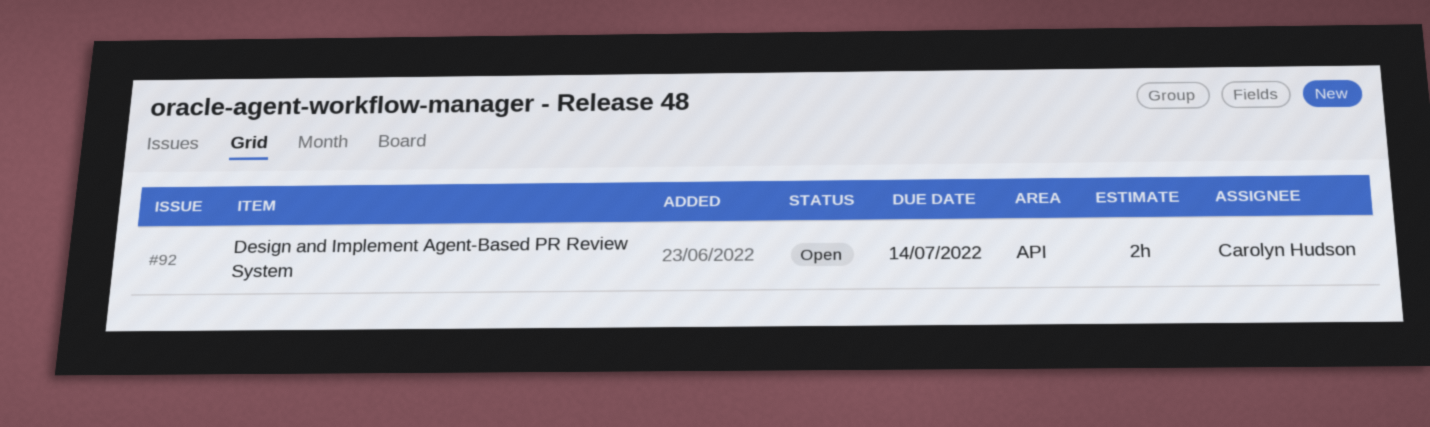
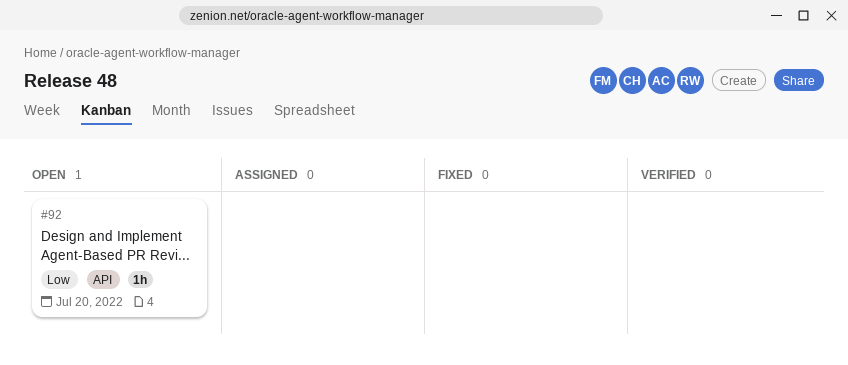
#92, estimate: 2h -> 1h
#92, due: Jul 14 -> Jul 20

